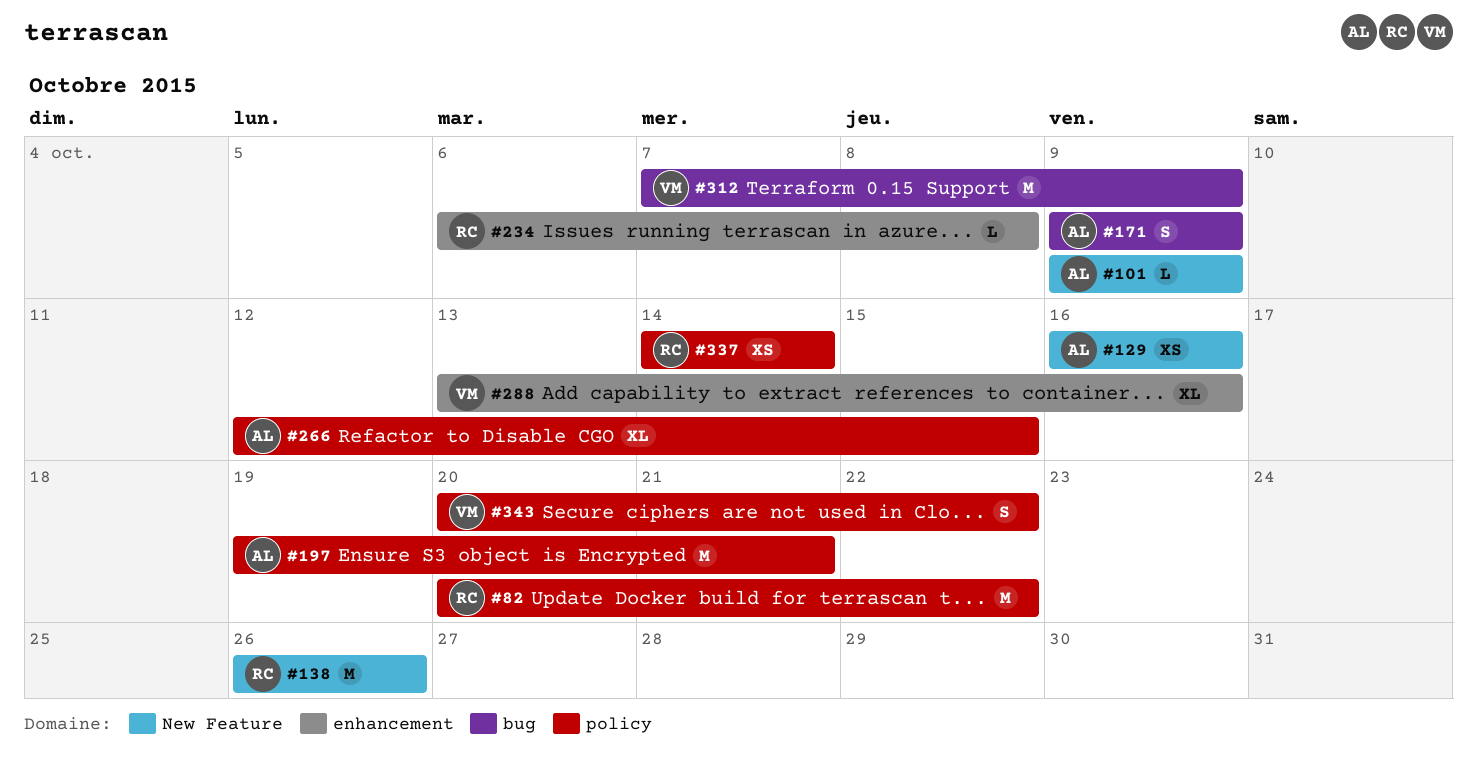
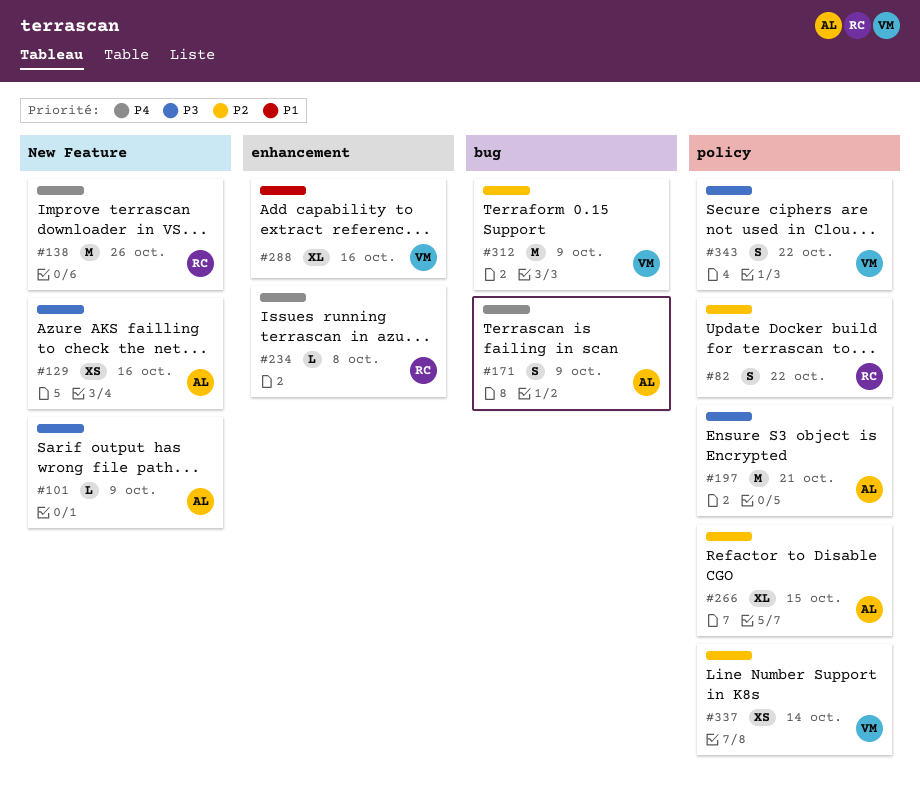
#82, estimate: M -> S
#337, owner: RC -> VM

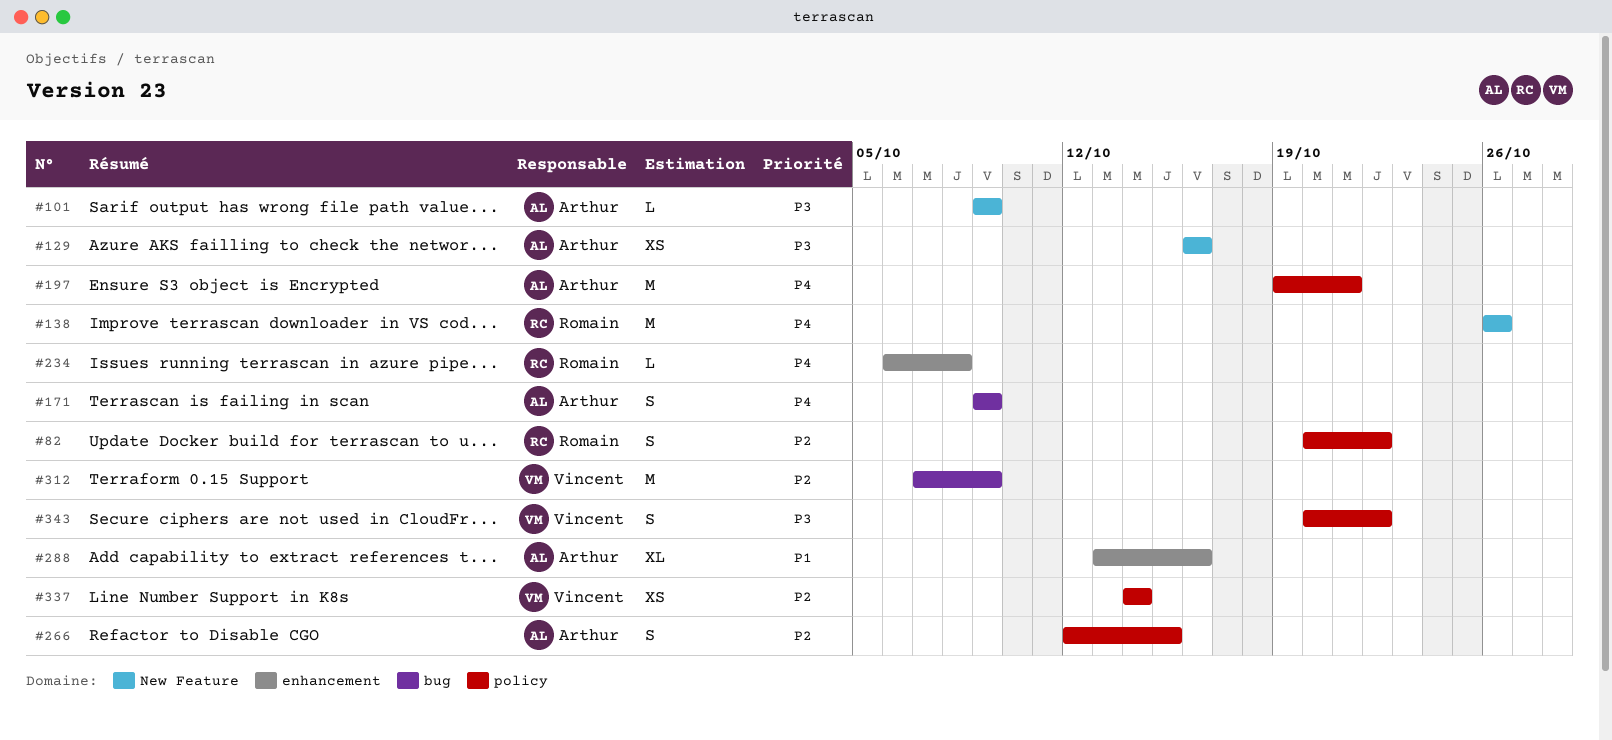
#197, priority: P3 -> P4
#266, estimate: XL -> S
#288, owner: Vincent -> Arthur

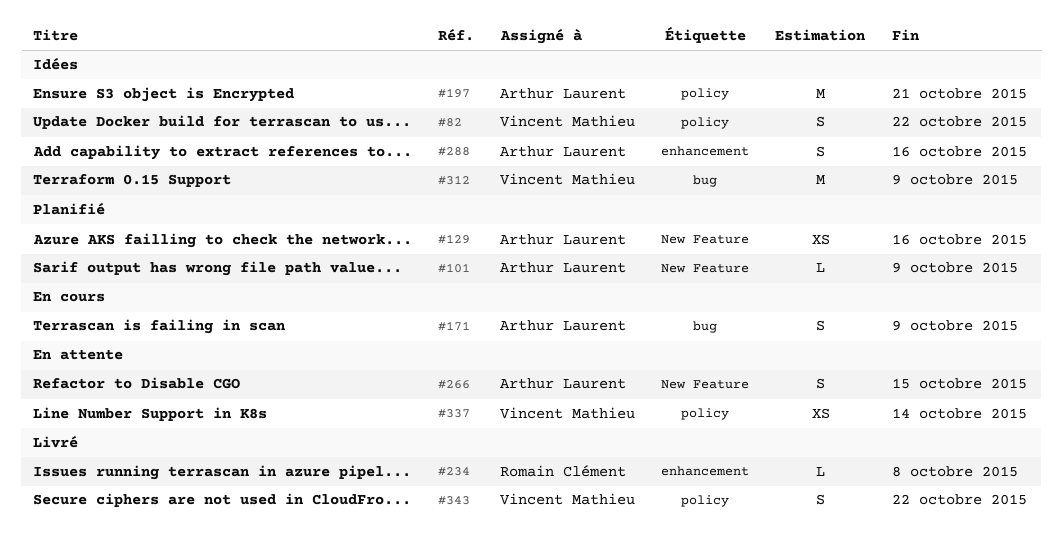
#82, owner: Romain Clément -> Vincent Mathieu
#138: present -> none
#266, label: policy -> New Feature
#288, estimate: XL -> S

